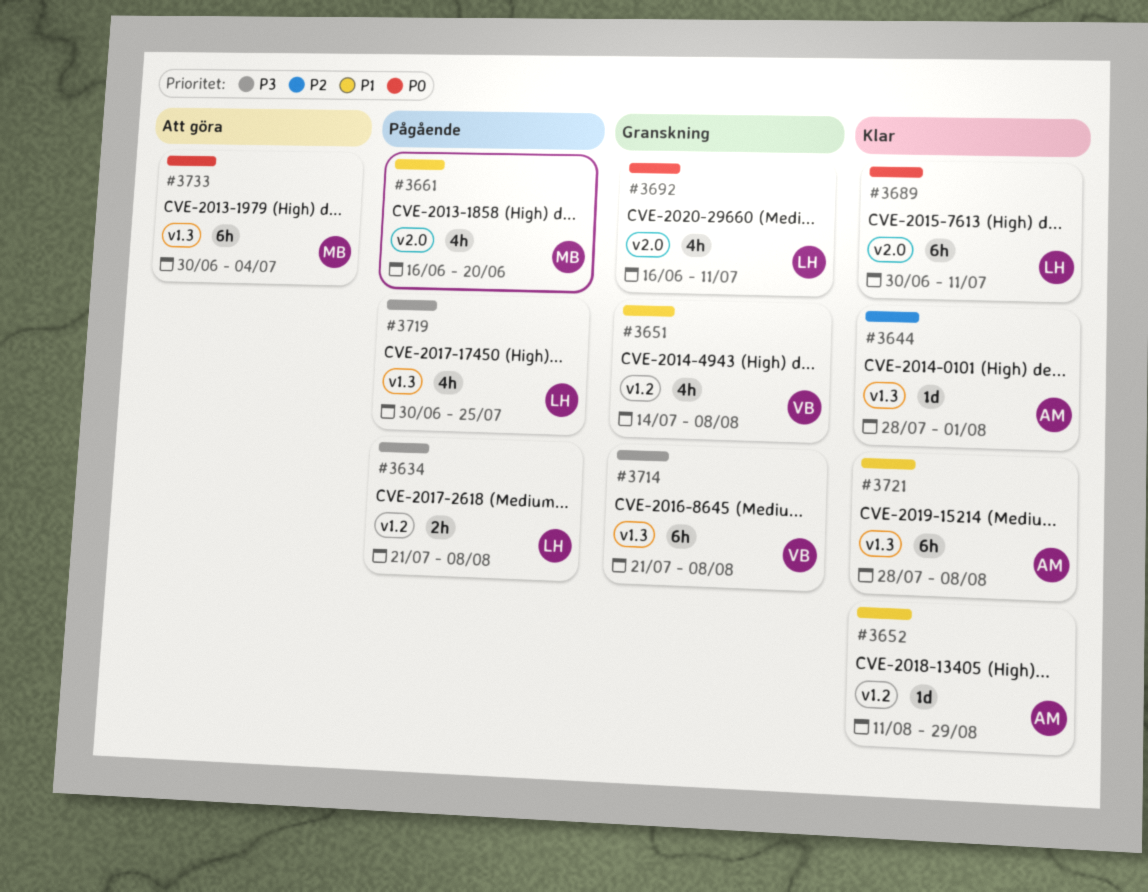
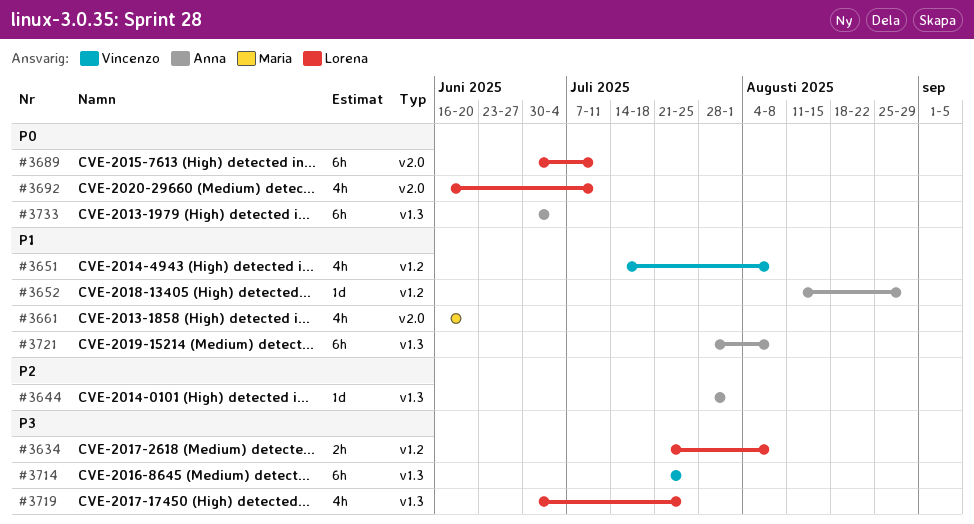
#3714, due: Aug 8 -> Jul 25
#3733, owner: Maria -> Anna

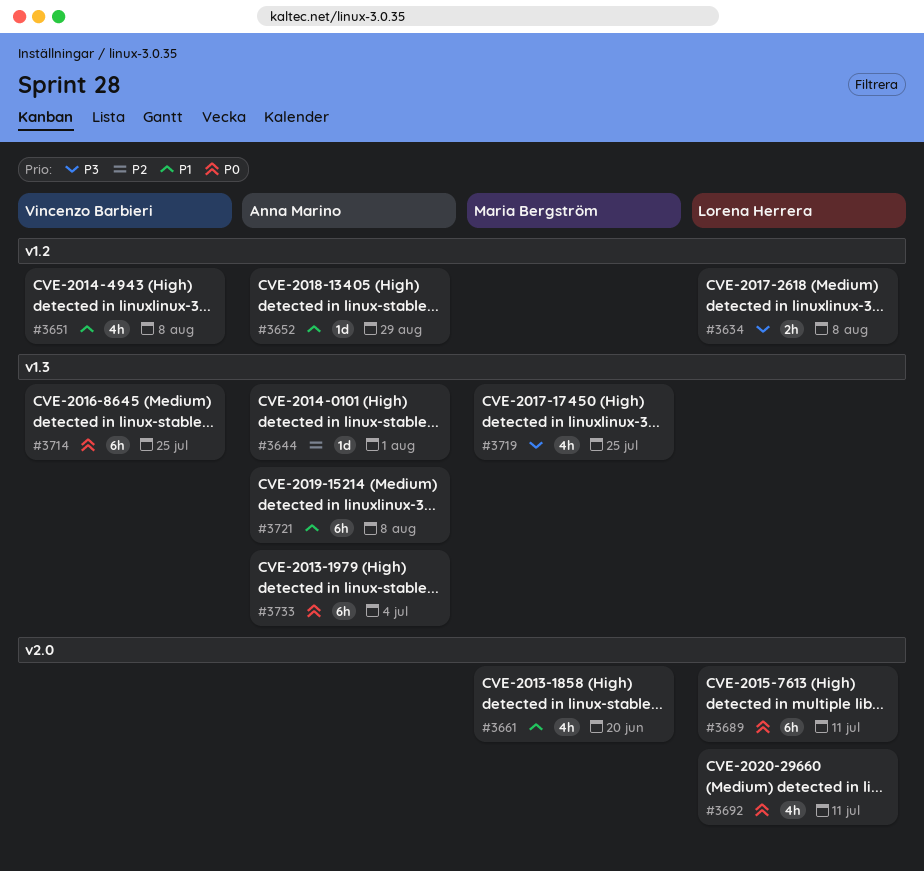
#3714, priority: P3 -> P0
#3719, owner: Lorena Herrera -> Maria Bergström

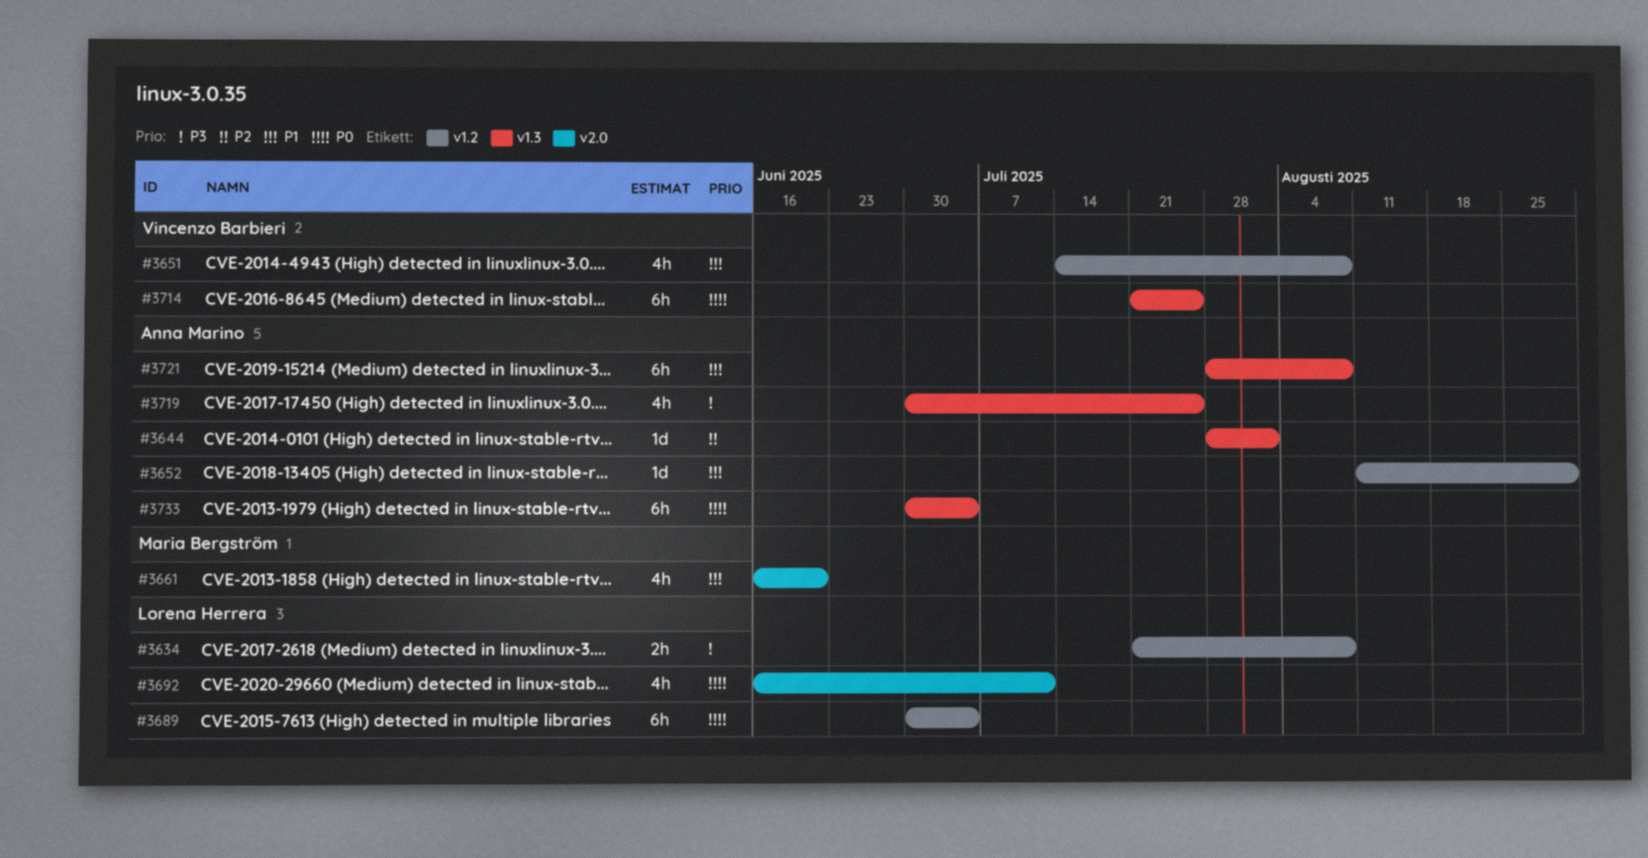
#3689, label: v2.0 -> v1.2
#3689, due: Jul 11 -> Jul 4
#3719, owner: Maria Bergström -> Anna Marino

